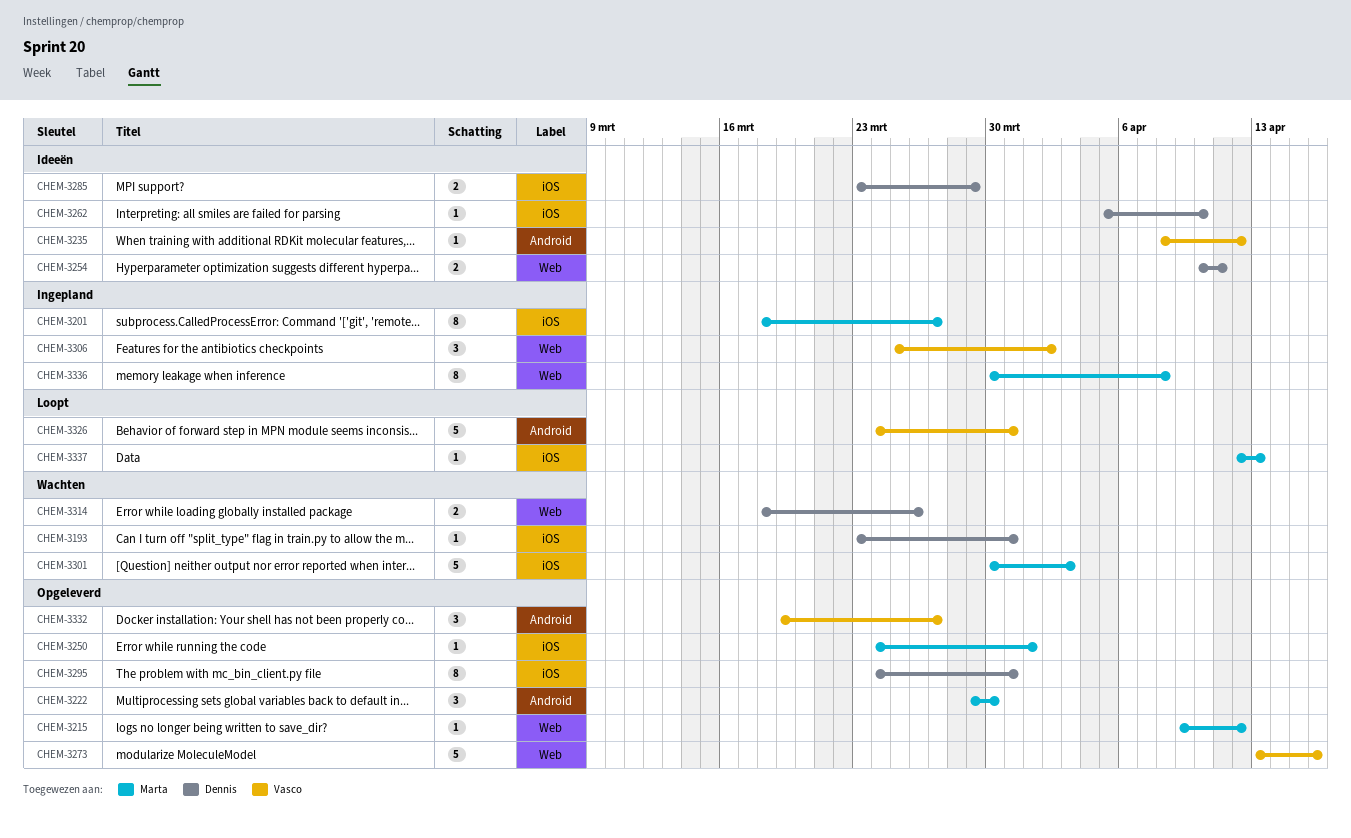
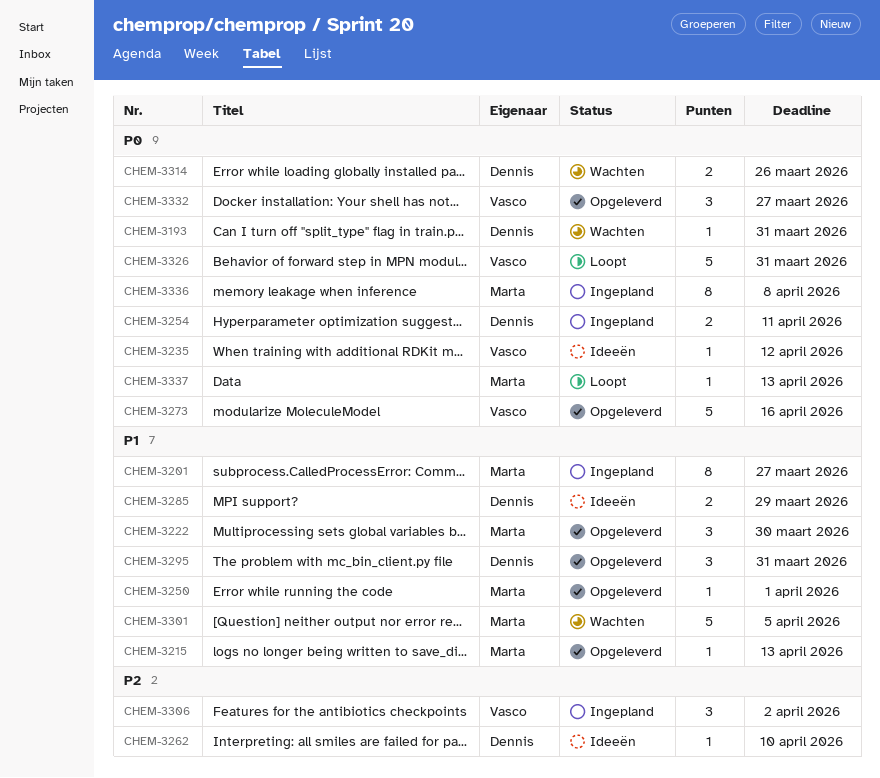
CHEM-3215, due: Apr 12 -> Apr 13
CHEM-3254, status: Ideeën -> Ingepland
CHEM-3295, estimate: 8 -> 3
CHEM-3301, due: Apr 3 -> Apr 5

